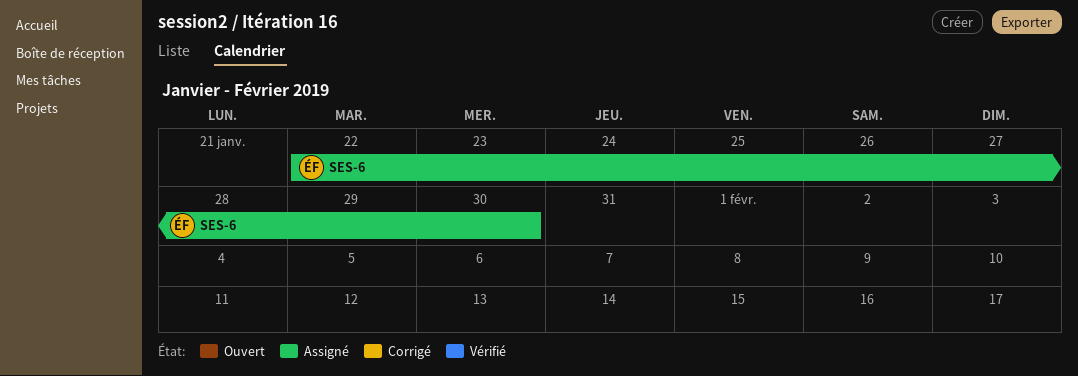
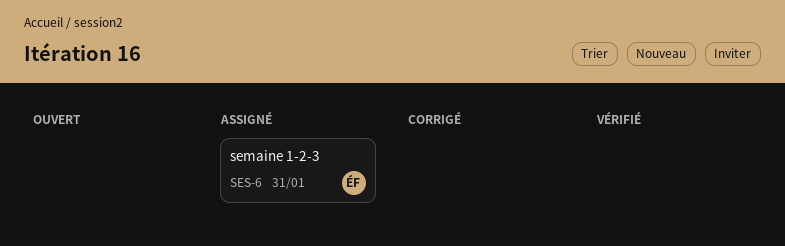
SES-6, due: Jan 30 -> Jan 31

